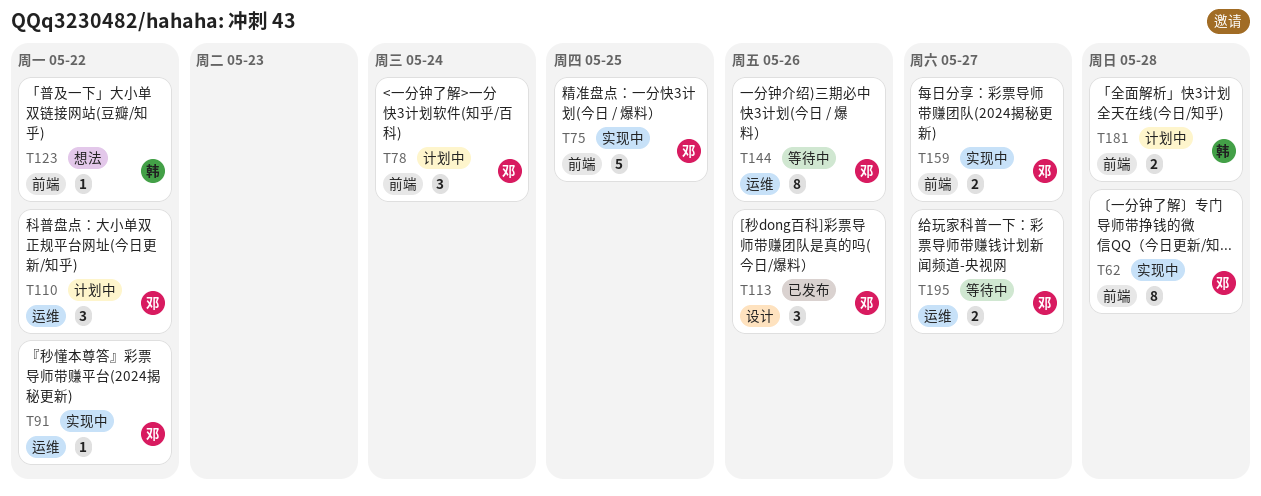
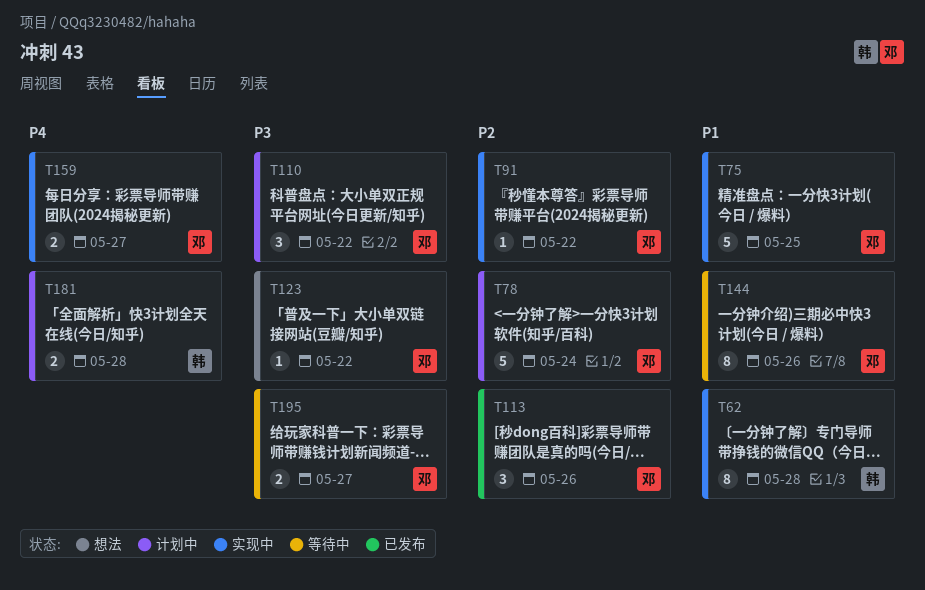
T62, owner: 邓 -> 韩
T78, estimate: 3 -> 5
T123, owner: 韩 -> 邓

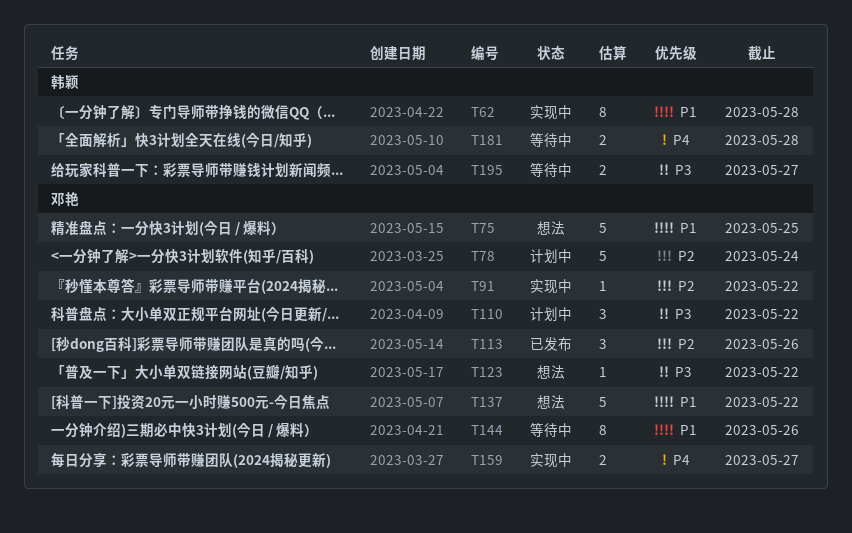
T75, status: 实现中 -> 想法
T137: none -> present
T181, status: 计划中 -> 等待中
T195, owner: 邓艳 -> 韩颖

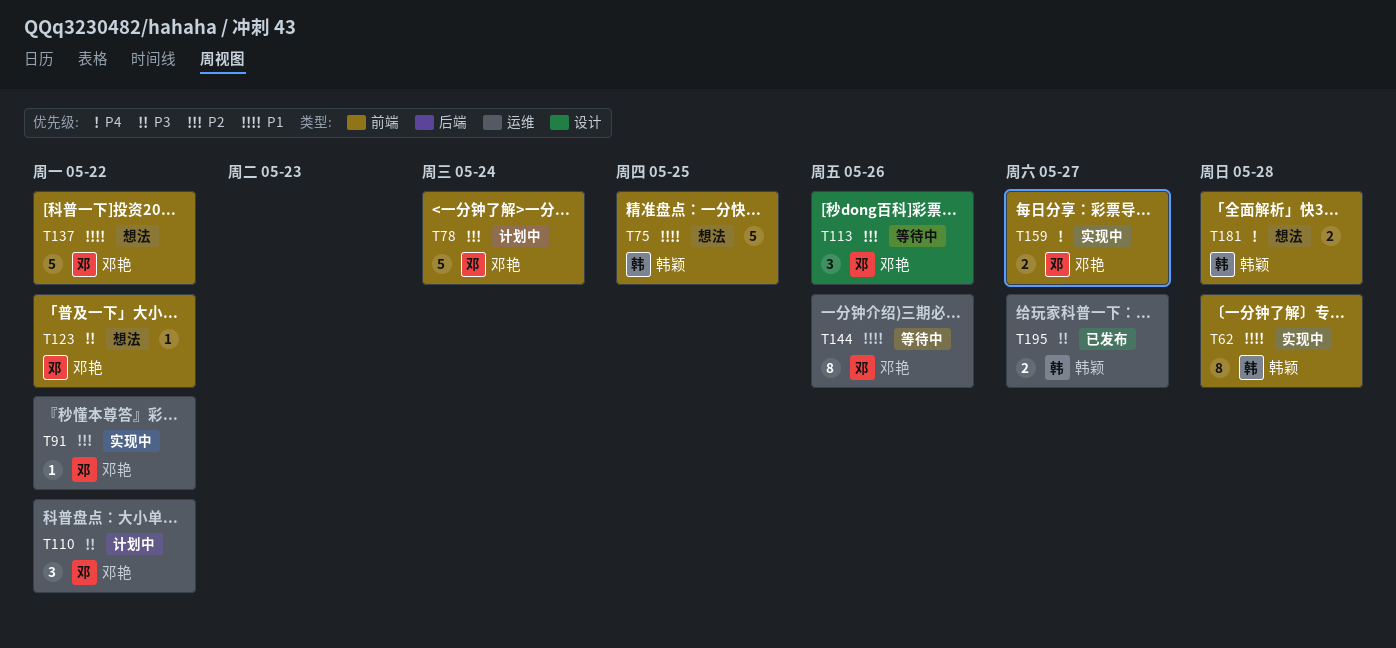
T75, owner: 邓艳 -> 韩颖
T113, status: 已发布 -> 等待中
T181, status: 等待中 -> 想法
T195, status: 等待中 -> 已发布

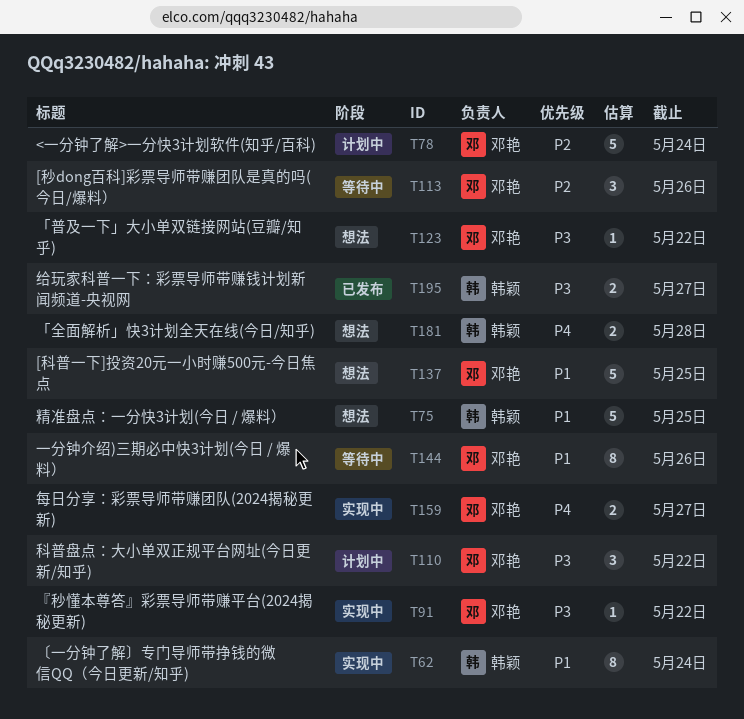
T62, due: May 28 -> May 24
T91, priority: P2 -> P3
T137, due: May 22 -> May 25

